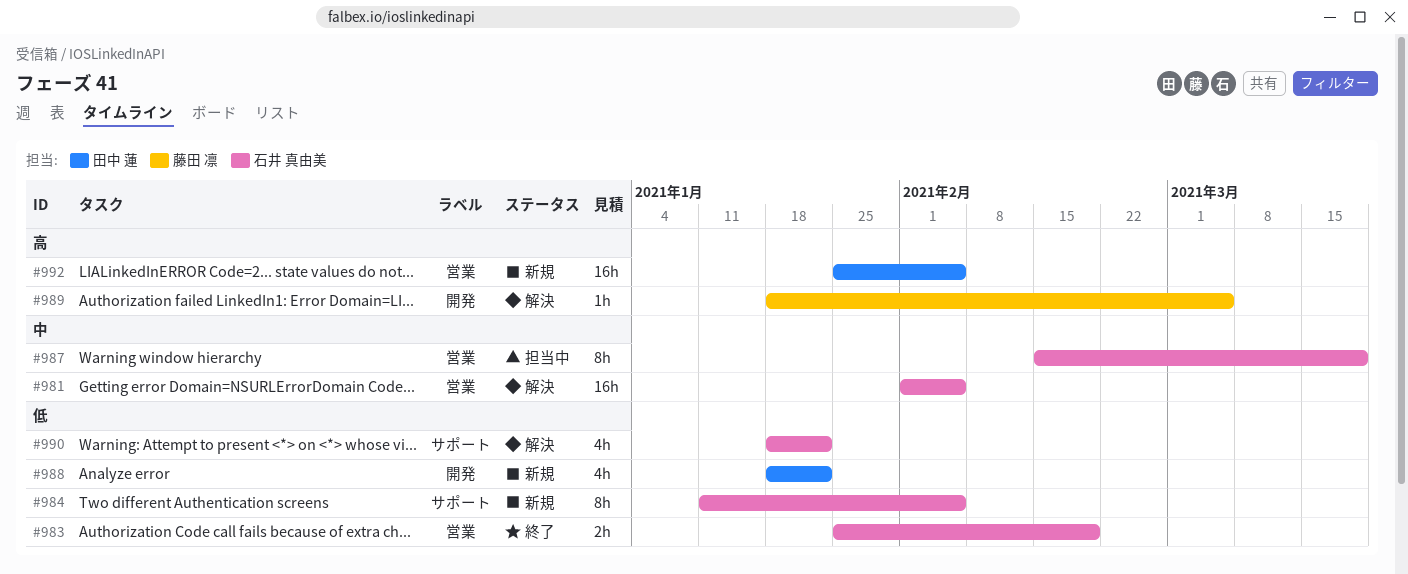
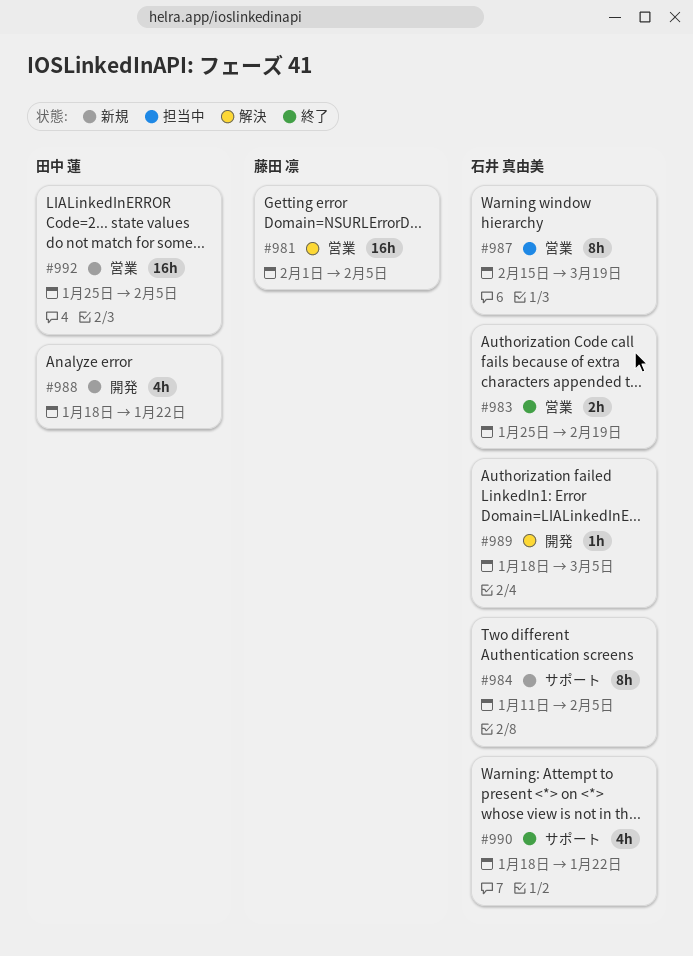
#981, owner: 石井 真由美 -> 藤田 凛
#989, owner: 藤田 凛 -> 石井 真由美
#990, status: 解決 -> 終了

